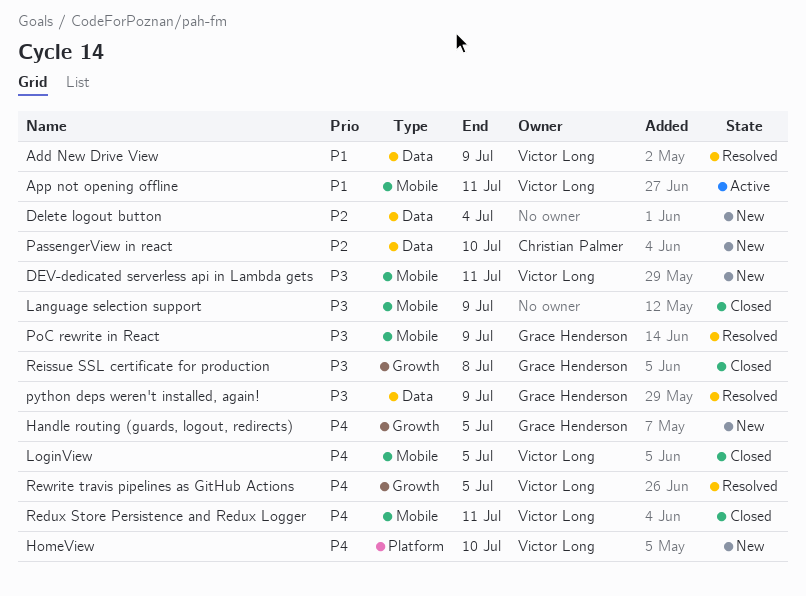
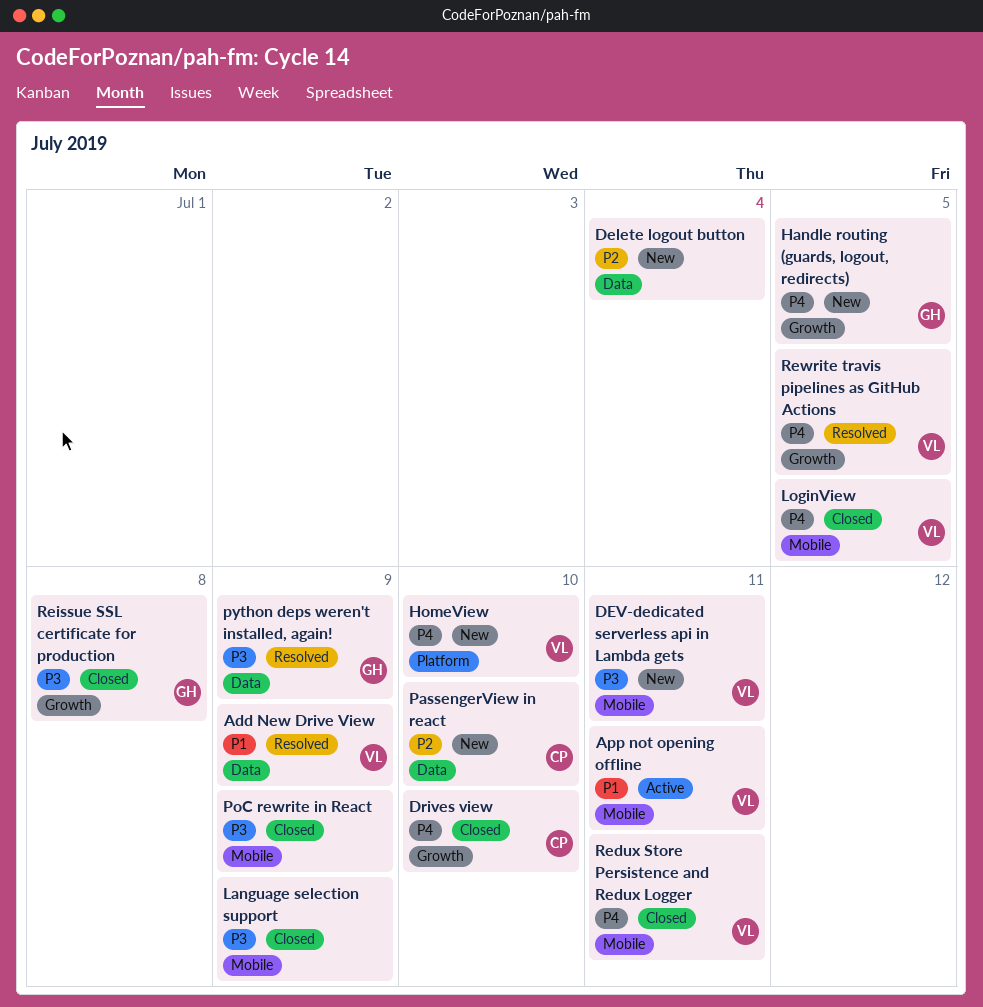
Drives view: none -> present
PoC rewrite in React, status: Resolved -> Closed
PoC rewrite in React, owner: Grace Henderson -> none

